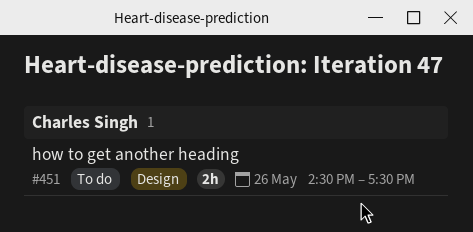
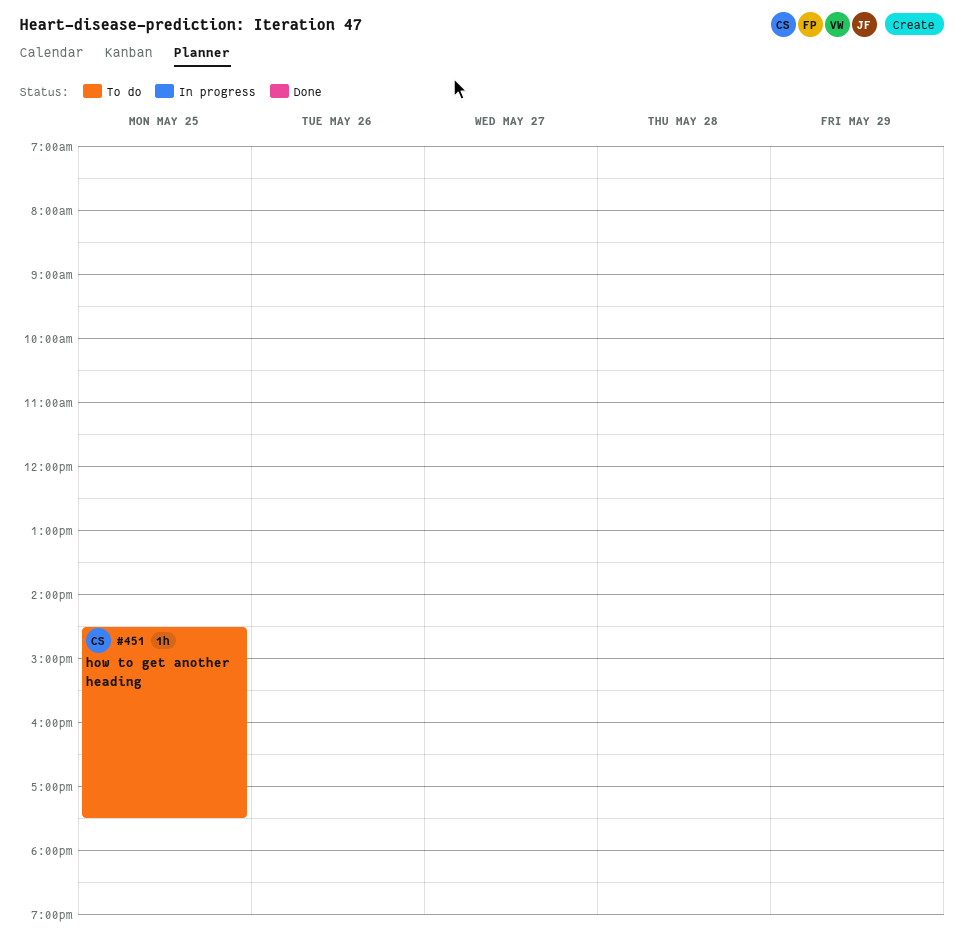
#451, estimate: 2h -> 1h
#451, day: May 26 -> May 25

